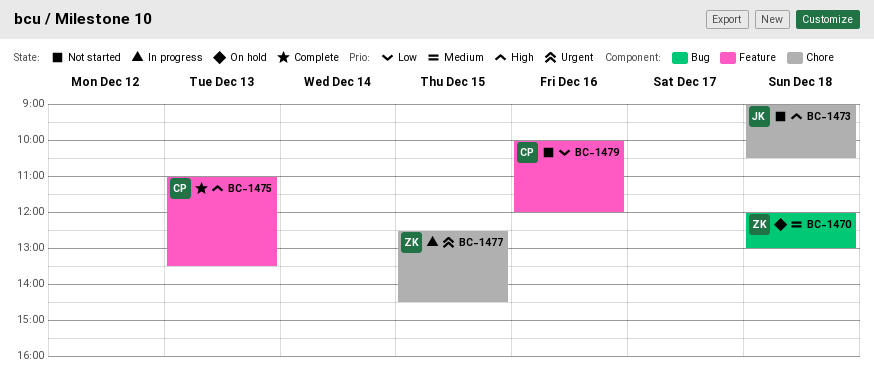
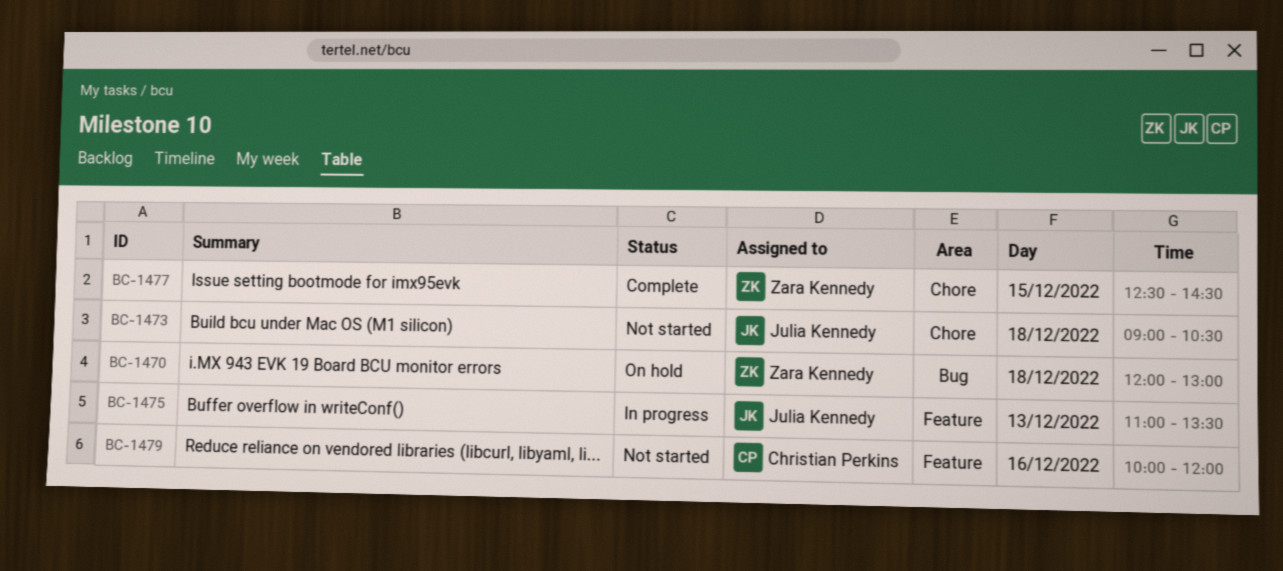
BC-1475, status: Complete -> In progress
BC-1475, owner: Christian Perkins -> Julia Kennedy
BC-1477, status: In progress -> Complete

